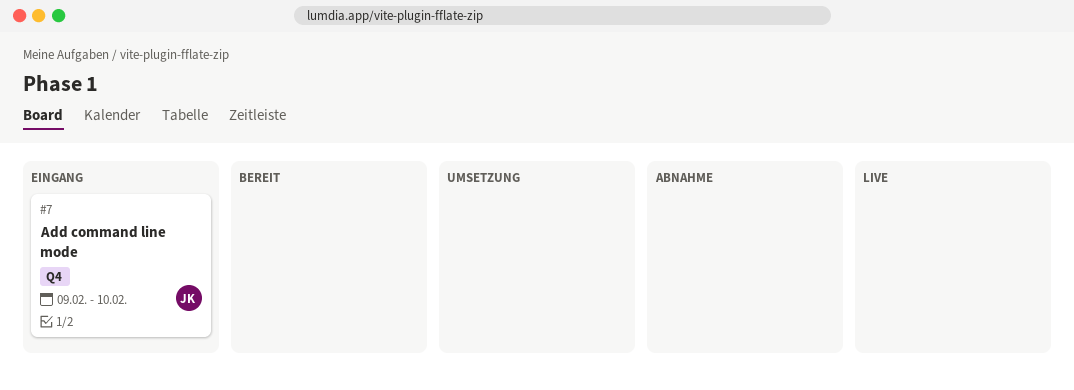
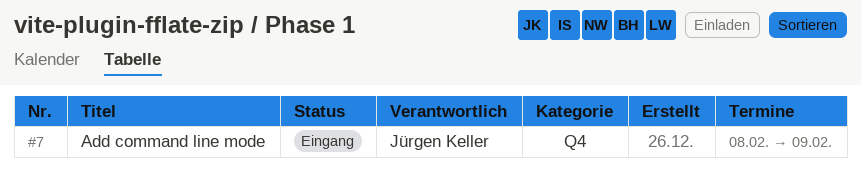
#7, start: Feb 9 -> Feb 8
#7, due: Feb 10 -> Feb 9

